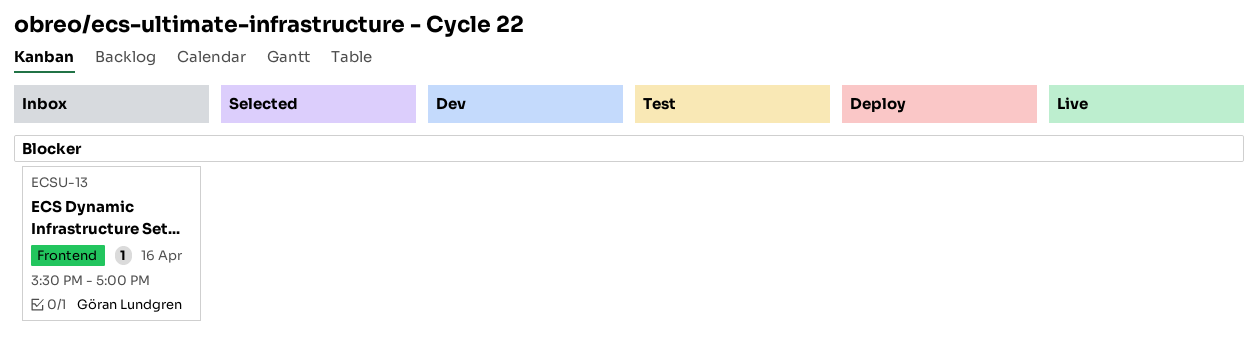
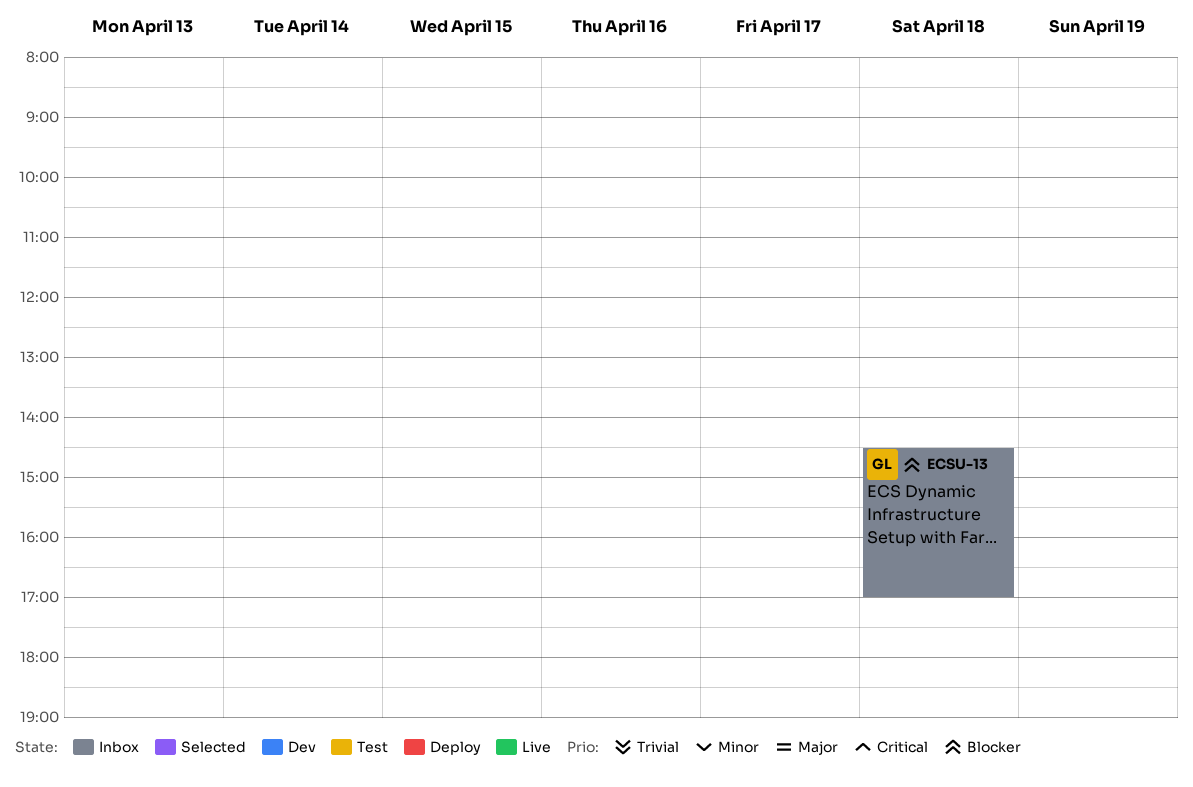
ECSU-13, day: Apr 16 -> Apr 18
ECSU-13, begins: 15:30 -> 14:30

